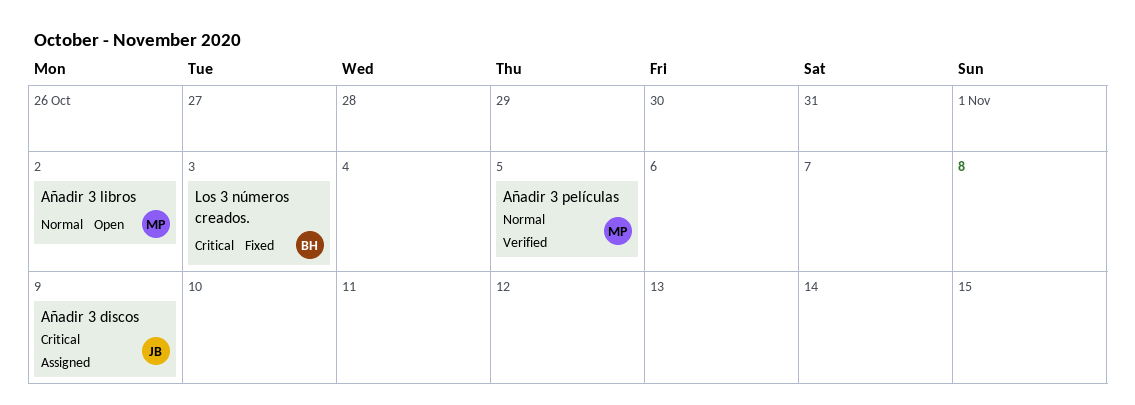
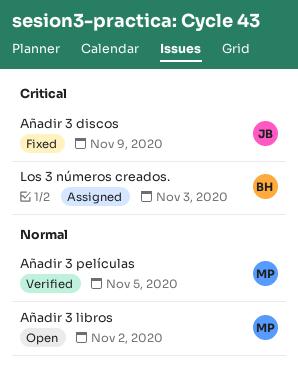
Añadir 3 discos, status: Assigned -> Fixed
Los 3 números creados., status: Fixed -> Assigned

